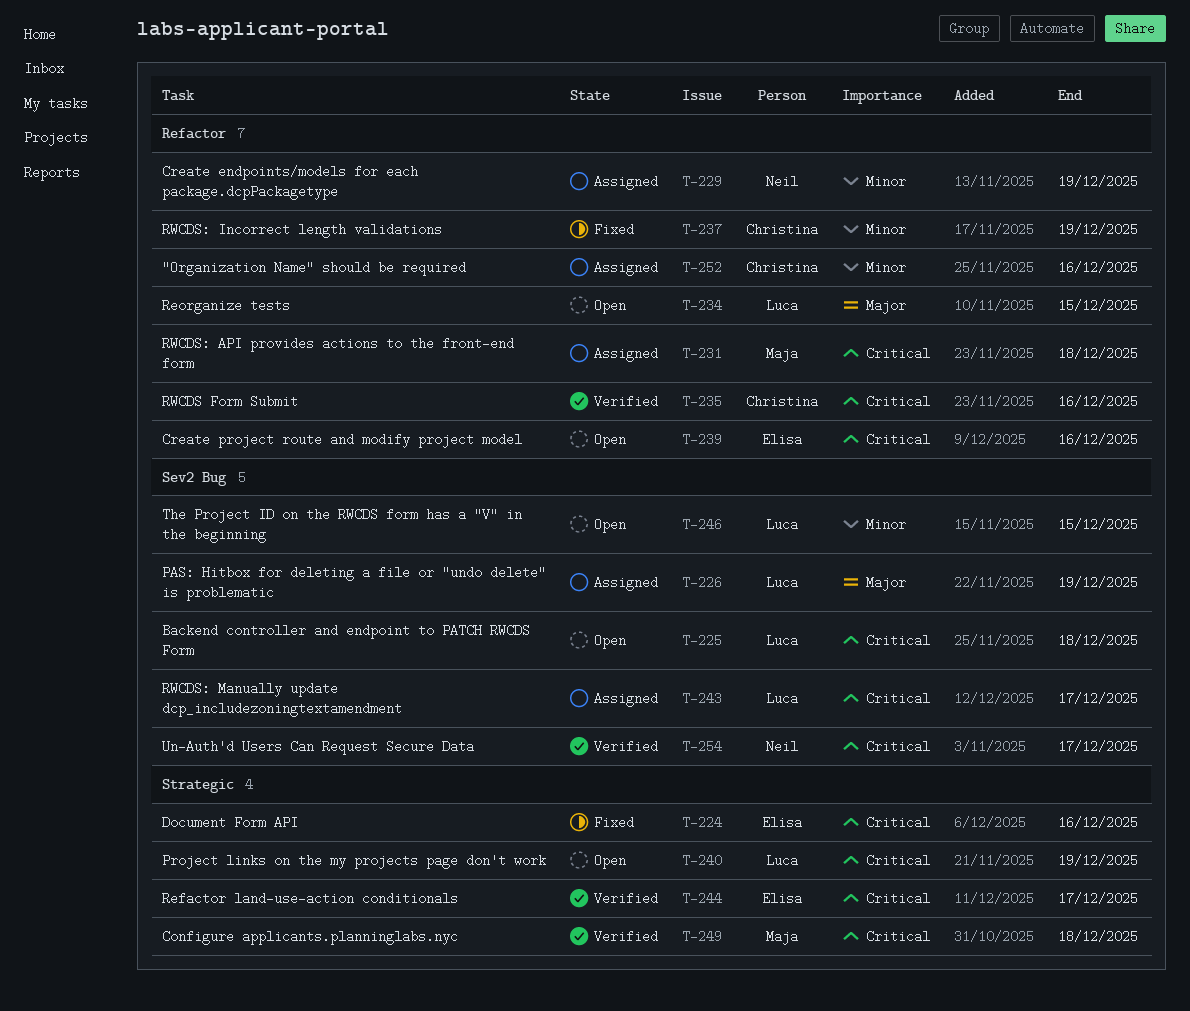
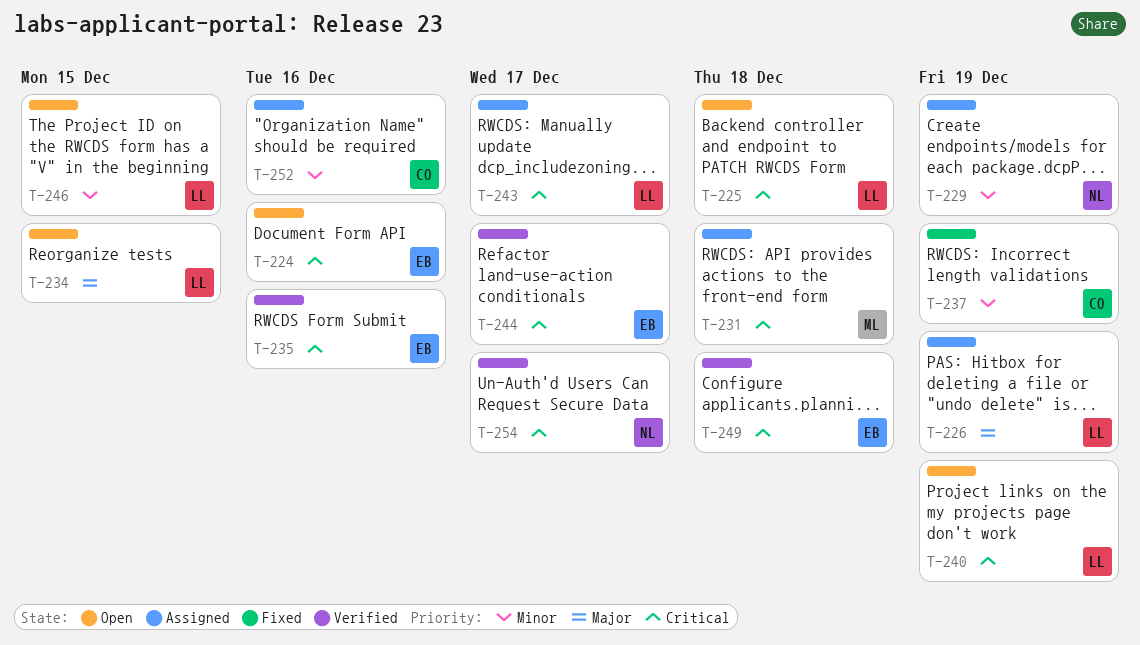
T-224, status: Fixed -> Open
T-235, owner: Christina -> Elisa
T-239: present -> none
T-249, owner: Maja -> Elisa

